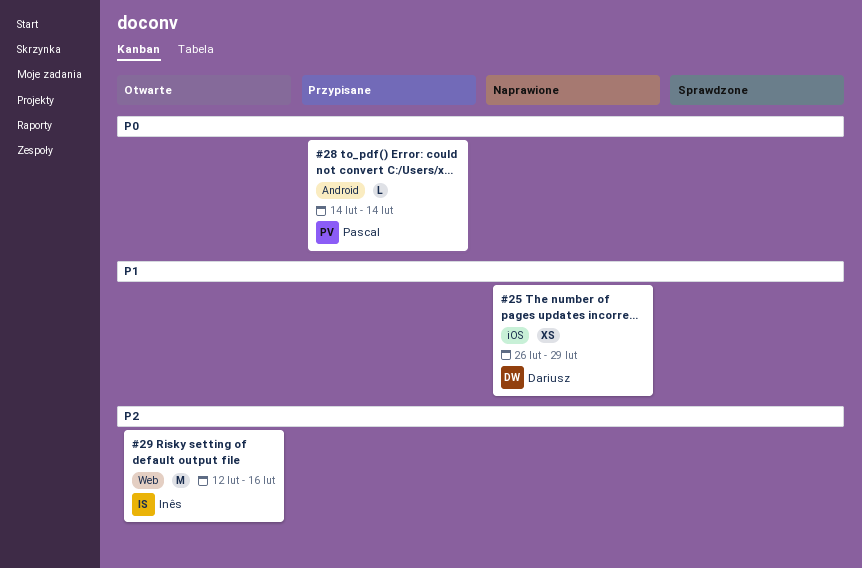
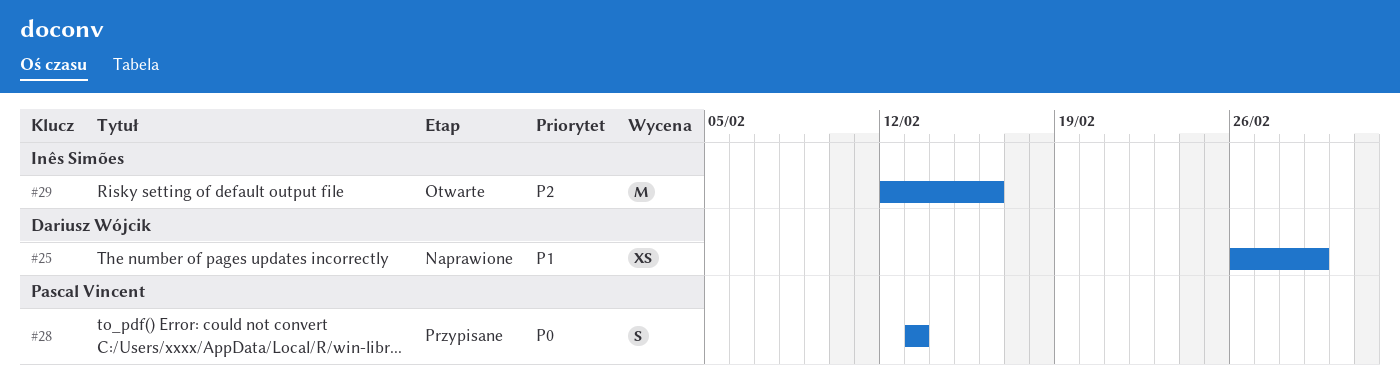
#28, estimate: L -> S
#28, start: Feb 14 -> Feb 13
#28, due: Feb 14 -> Feb 13

